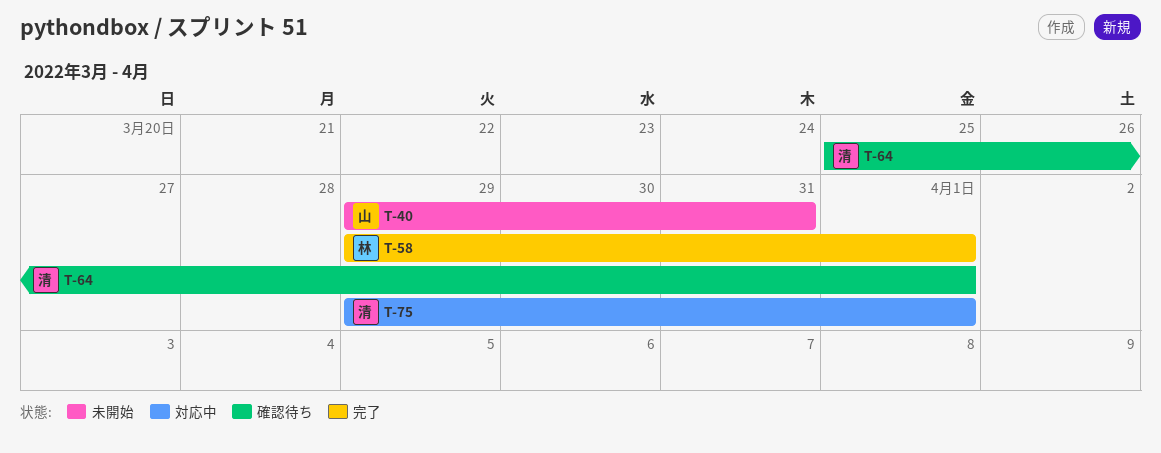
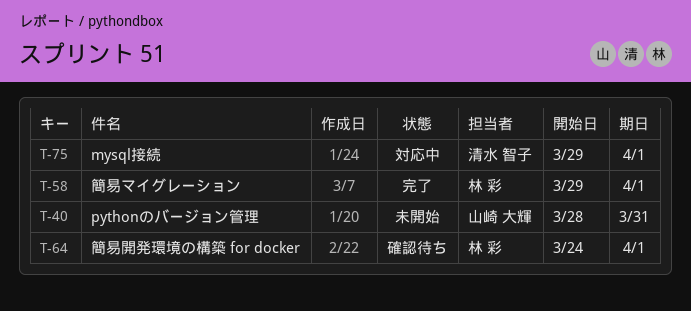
T-40, start: Mar 29 -> Mar 28
T-64, owner: 清水 智子 -> 林 彩
T-64, start: Mar 25 -> Mar 24

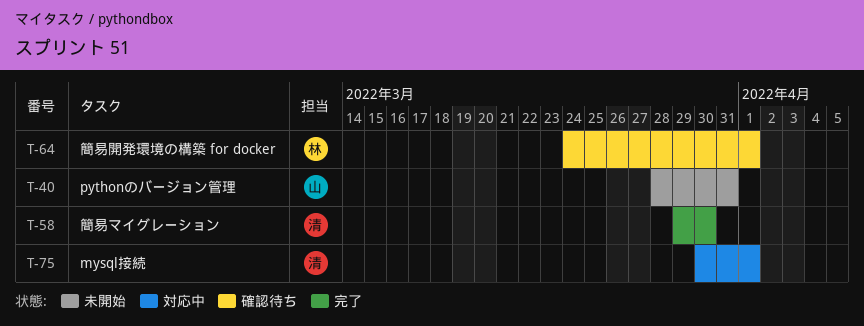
T-58, owner: 林 彩 -> 清水 智子
T-58, due: Apr 1 -> Mar 30
T-75, start: Mar 29 -> Mar 30

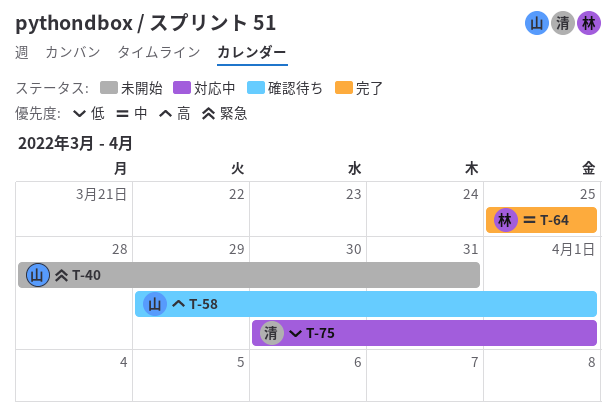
T-58, status: 完了 -> 確認待ち
T-58, owner: 清 -> 山
T-58, due: Mar 30 -> Apr 1
T-64, status: 確認待ち -> 完了
T-64, start: Mar 24 -> Mar 25
T-64, due: Apr 1 -> Mar 25

